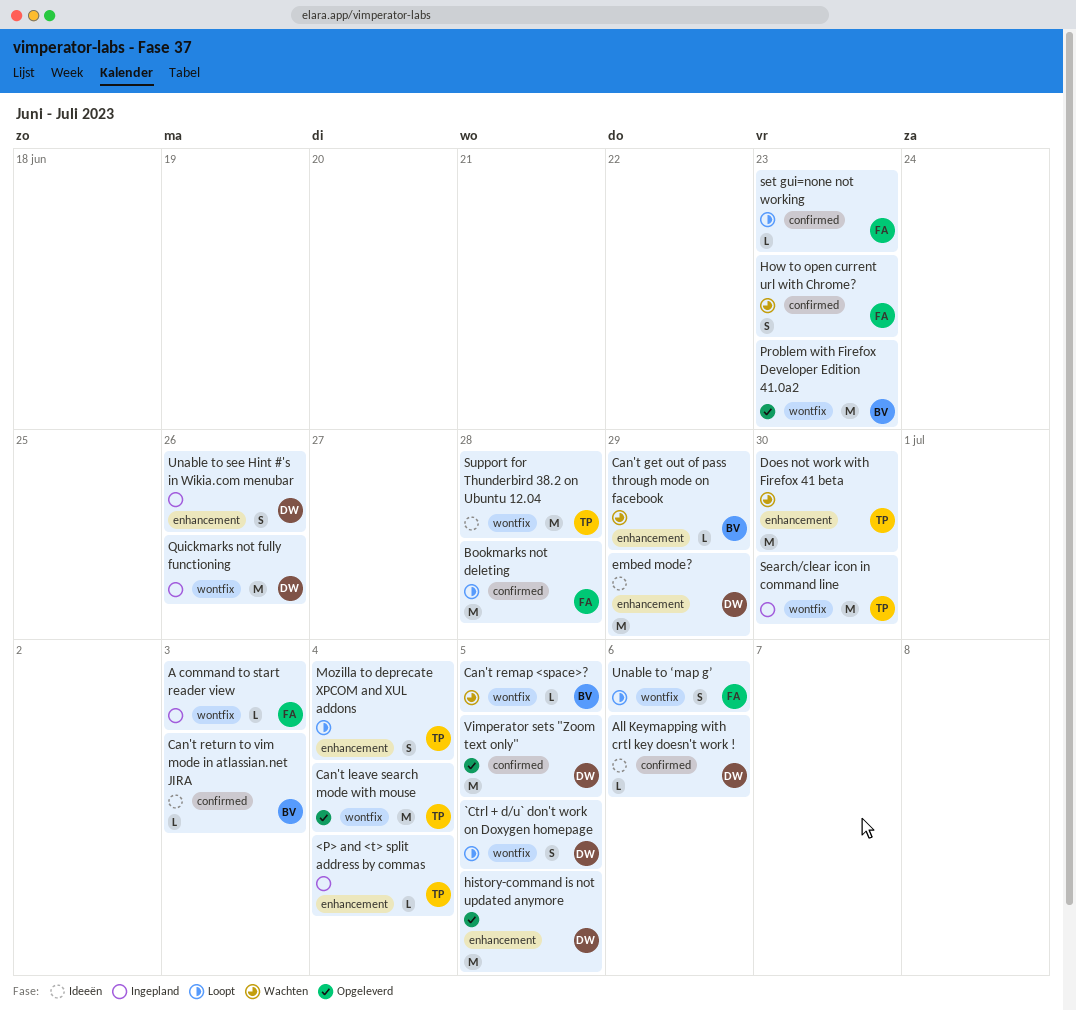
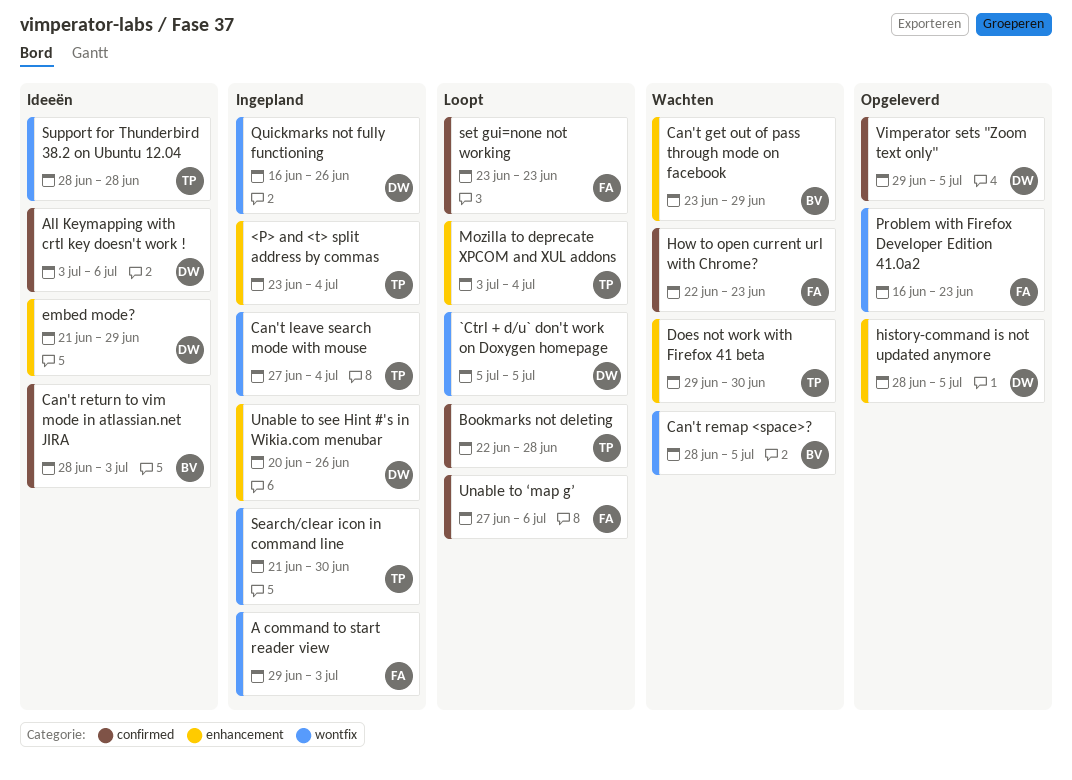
Bookmarks not deleting, owner: FA -> TP
Can't leave search mode with mouse, status: Opgeleverd -> Ingepland
Problem with Firefox Developer Edition 41.0a2, owner: BV -> FA
Unable to ‘map g’, label: wontfix -> confirmed

